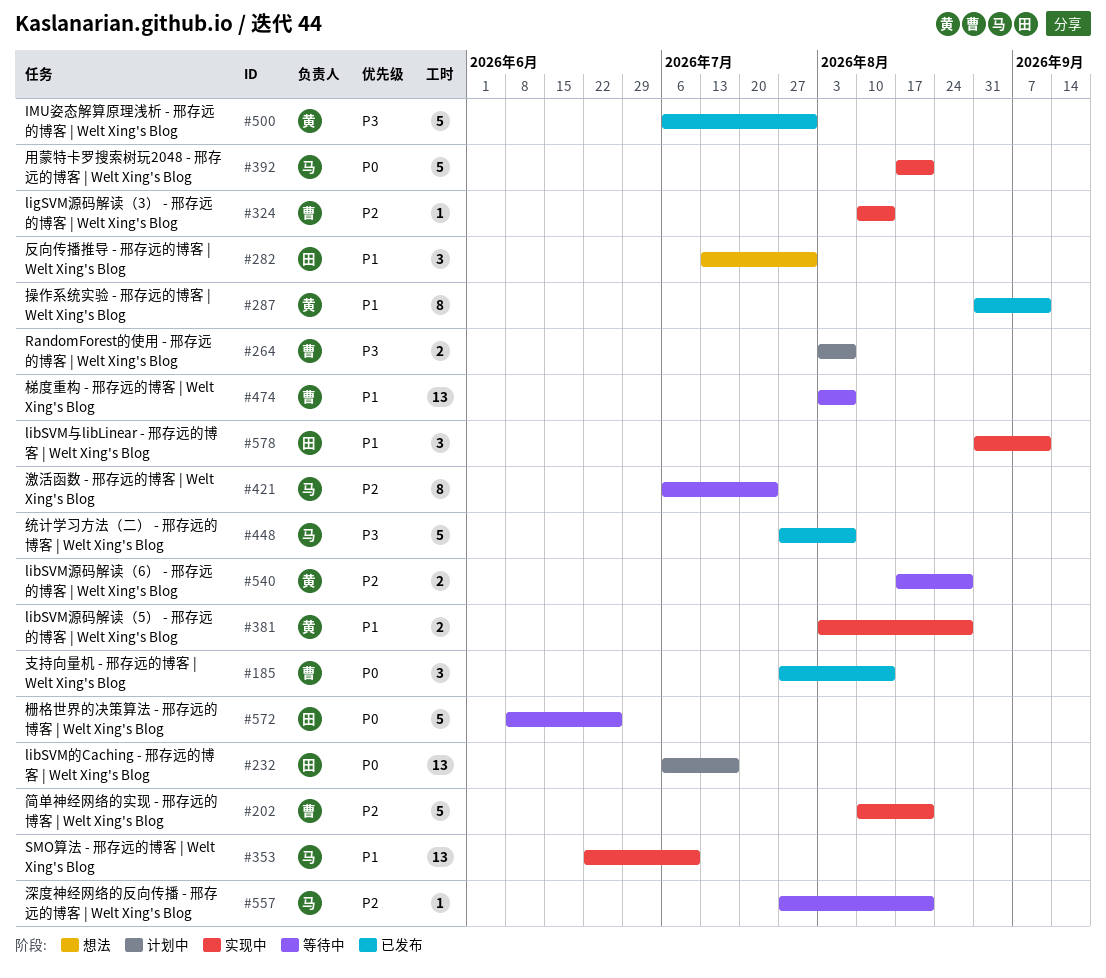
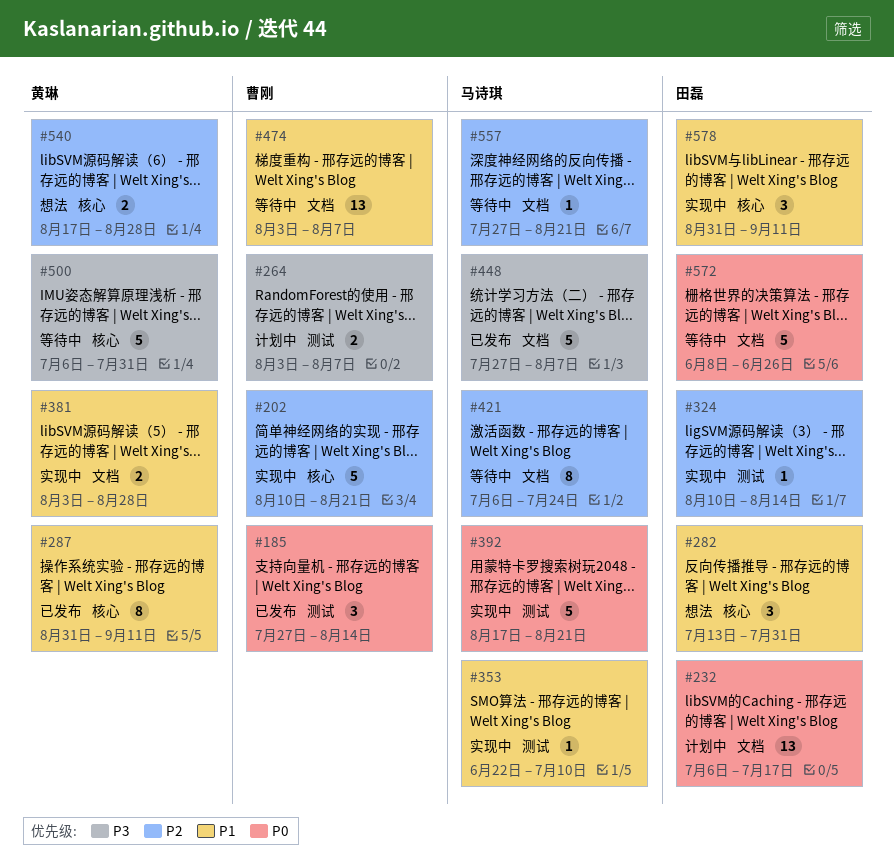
#324, owner: 曹刚 -> 田磊
#353, estimate: 13 -> 1
#500, status: 已发布 -> 等待中
#540, status: 等待中 -> 想法

